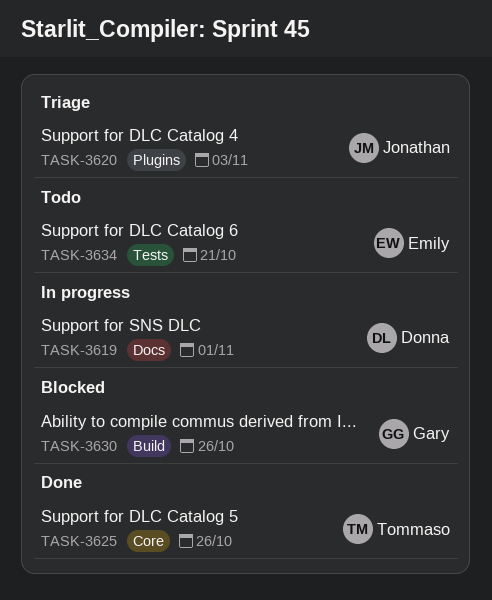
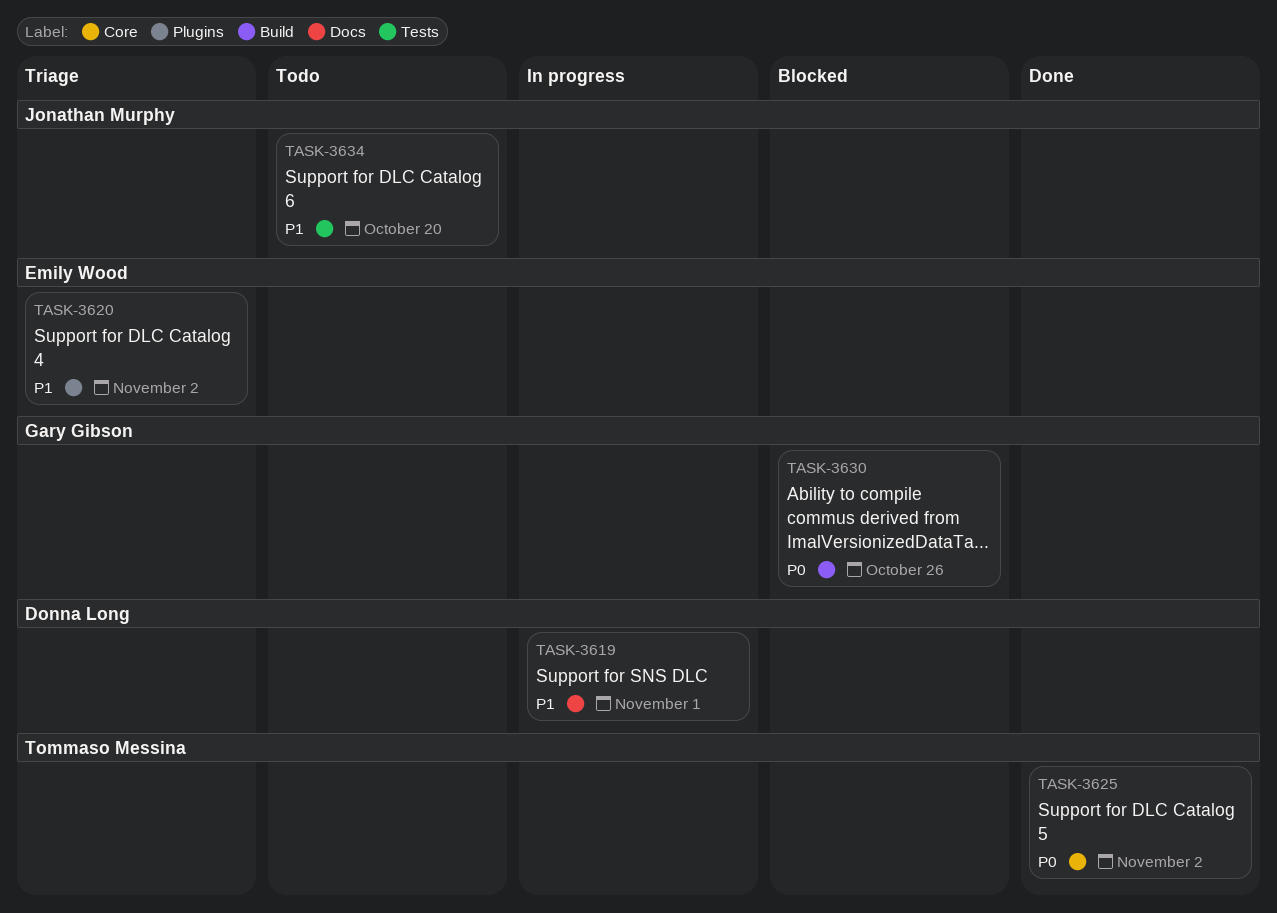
TASK-3620, owner: Jonathan Murphy -> Emily Wood
TASK-3620, due: Nov 3 -> Nov 2
TASK-3625, due: Oct 26 -> Nov 2
TASK-3634, owner: Emily Wood -> Jonathan Murphy
TASK-3634, due: Oct 21 -> Oct 20

